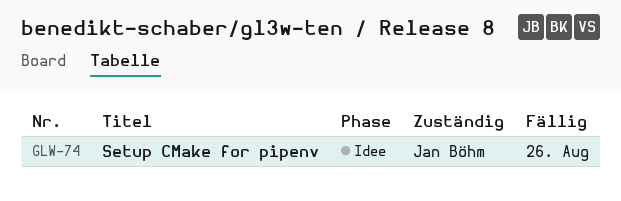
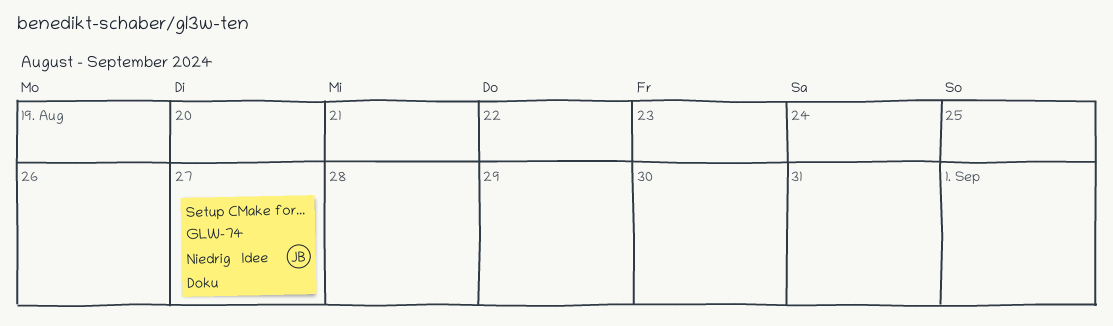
GLW-74, due: Aug 26 -> Aug 27

